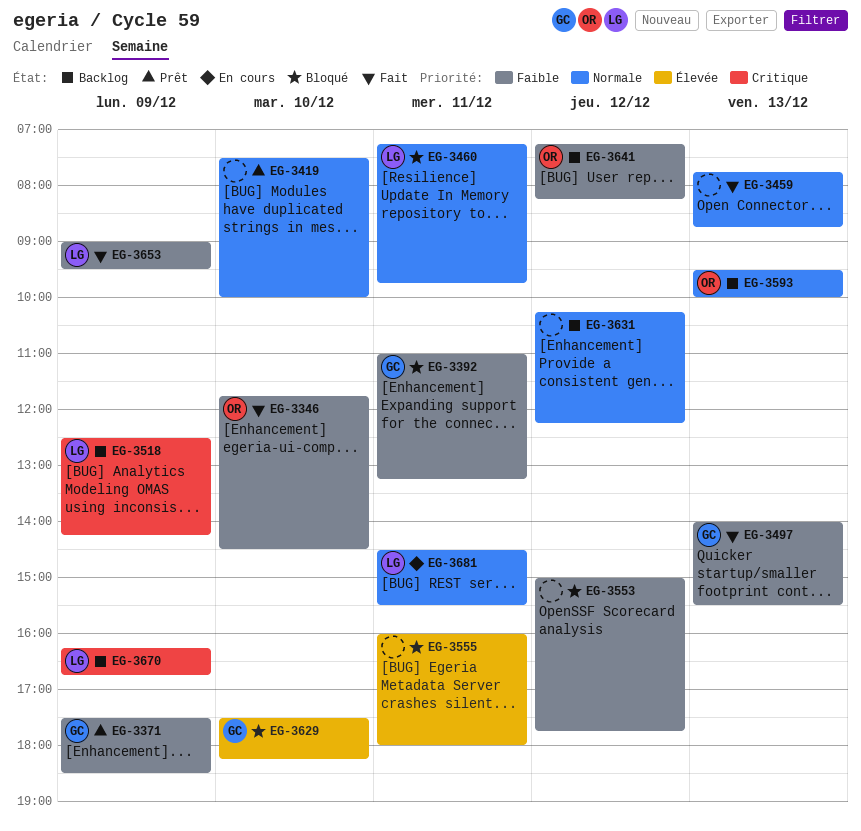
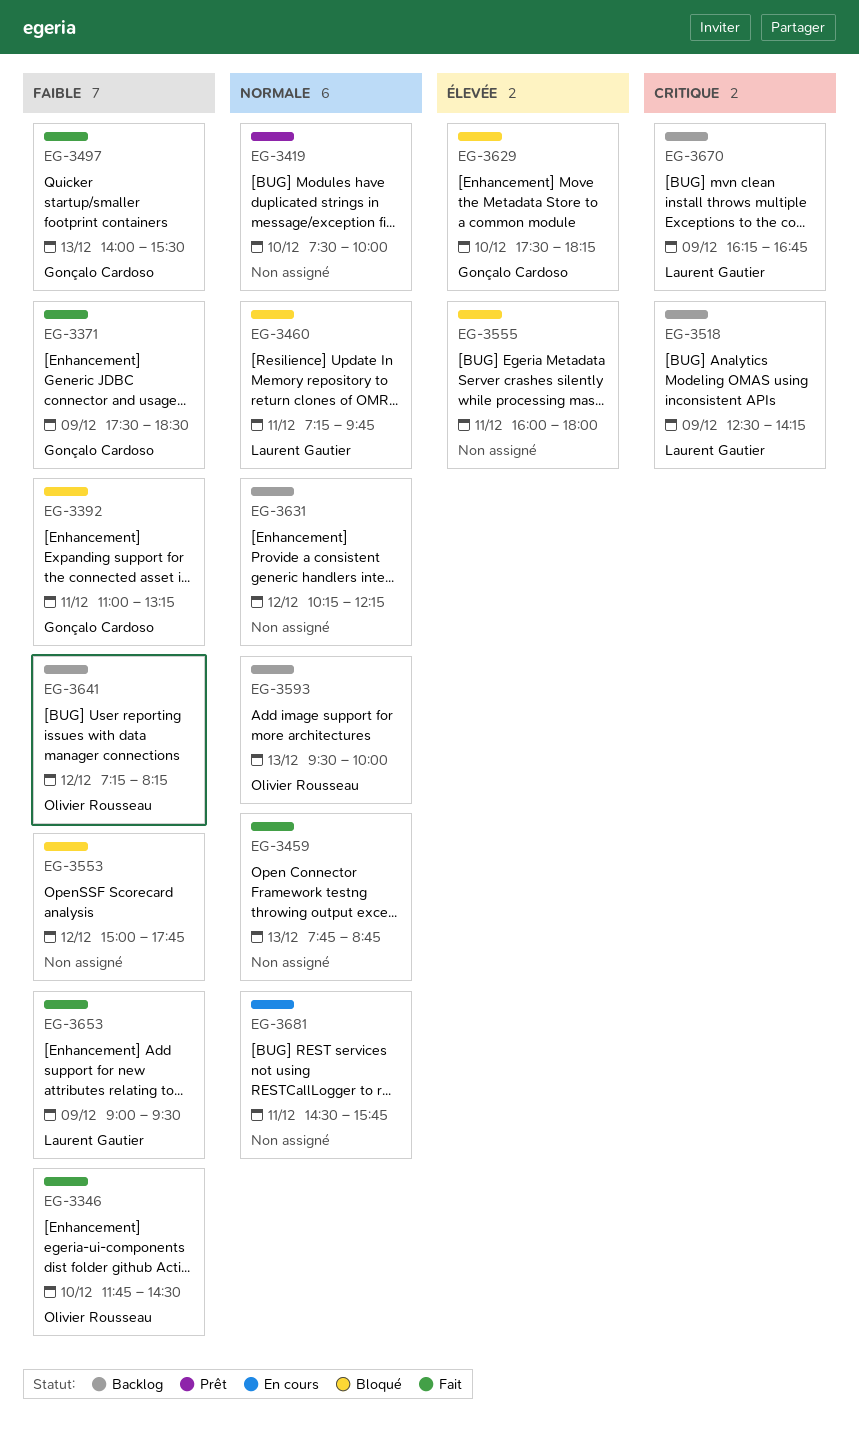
EG-3371, status: Prêt -> Fait
EG-3681, owner: Laurent Gautier -> none
EG-3681, ends: 15:30 -> 15:45

